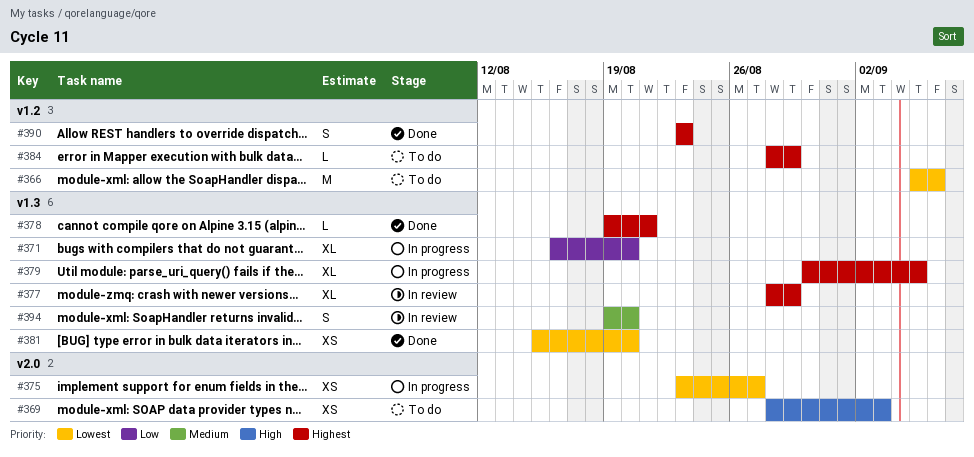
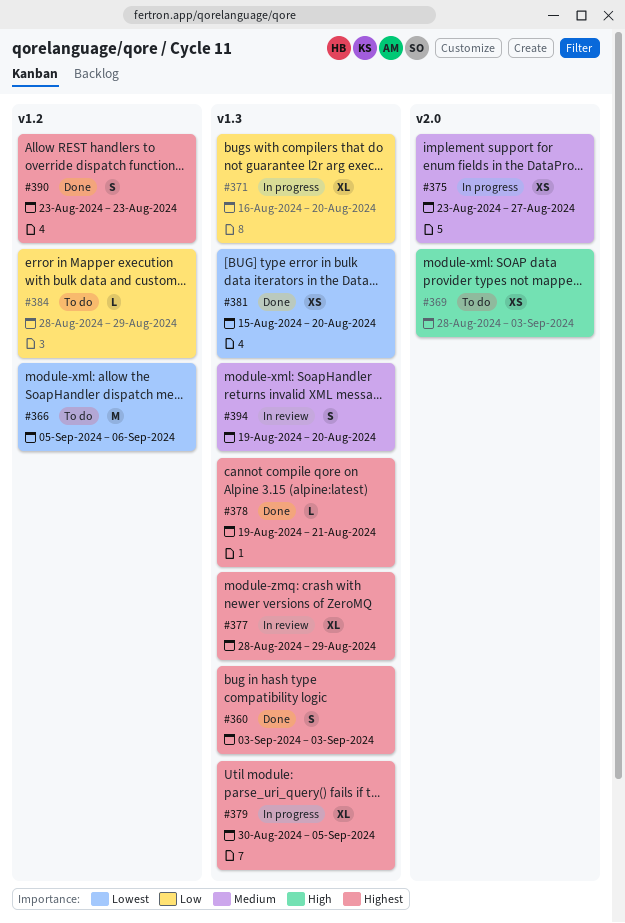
#360: none -> present
#375, priority: Lowest -> Medium
#384, priority: Highest -> Low

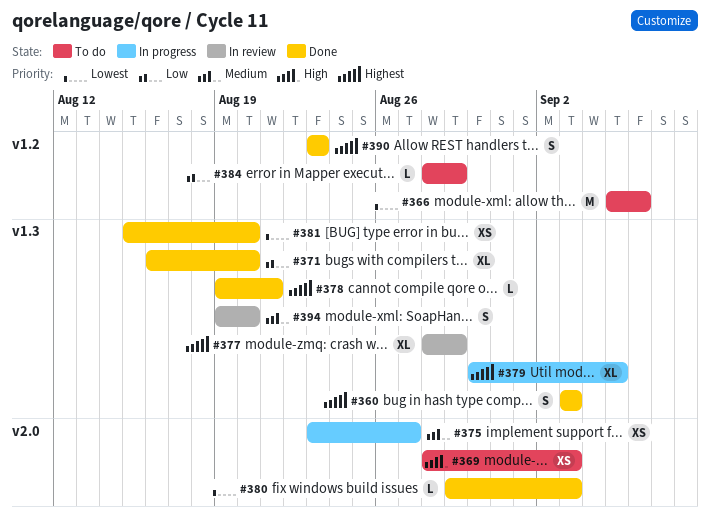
#371, status: In progress -> Done
#380: none -> present

